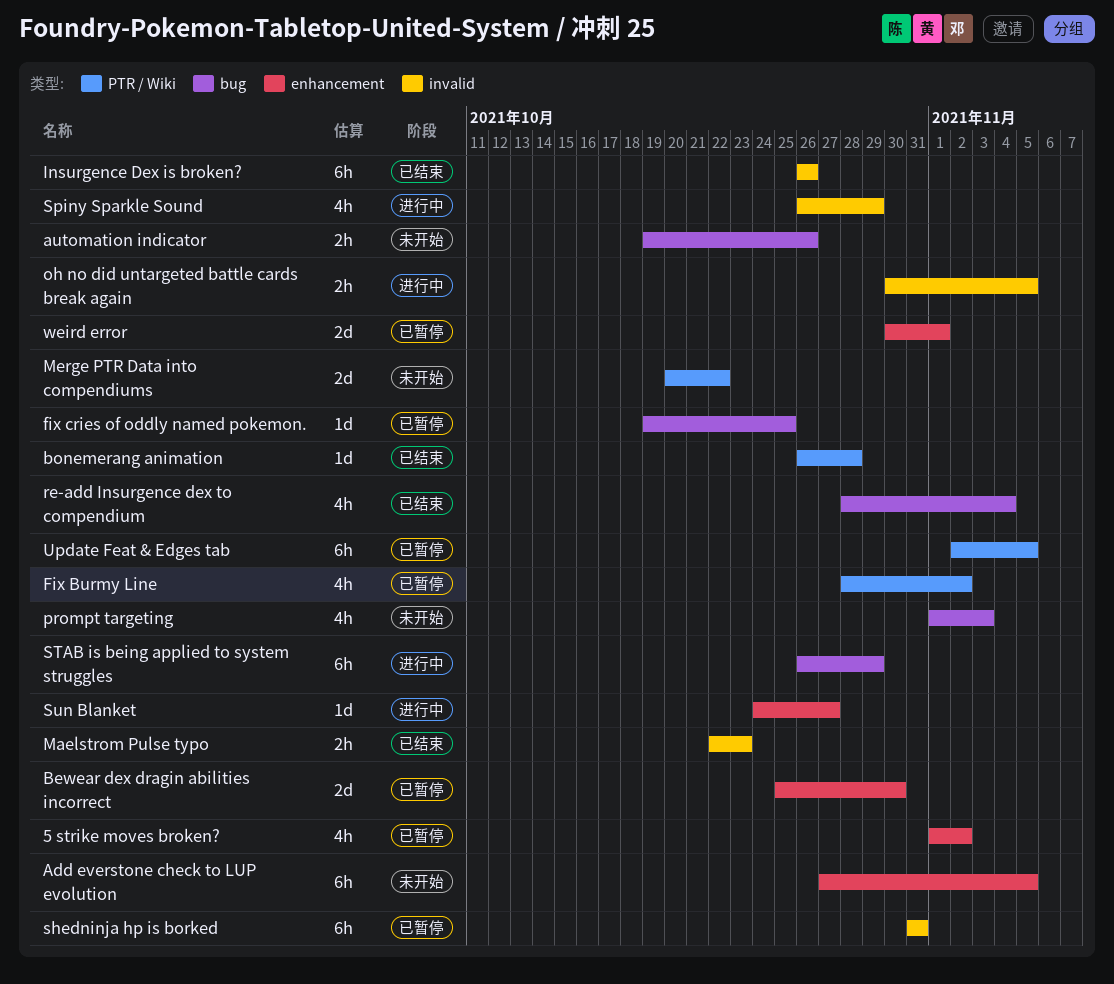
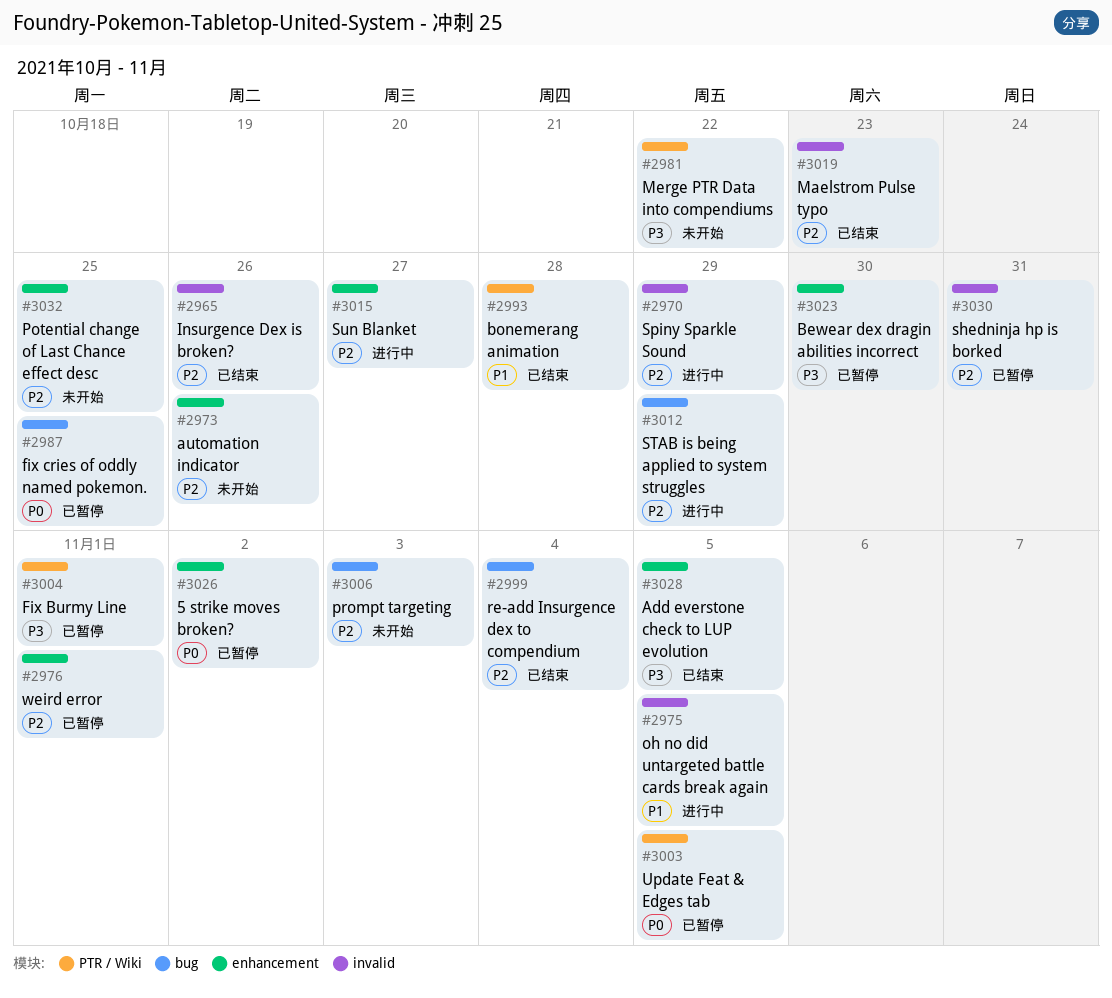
Add everstone check to LUP evolution, status: 未开始 -> 已结束
automation indicator, label: bug -> enhancement
Fix Burmy Line, due: Nov 2 -> Nov 1
Potential change of Last Chance effect desc: none -> present

